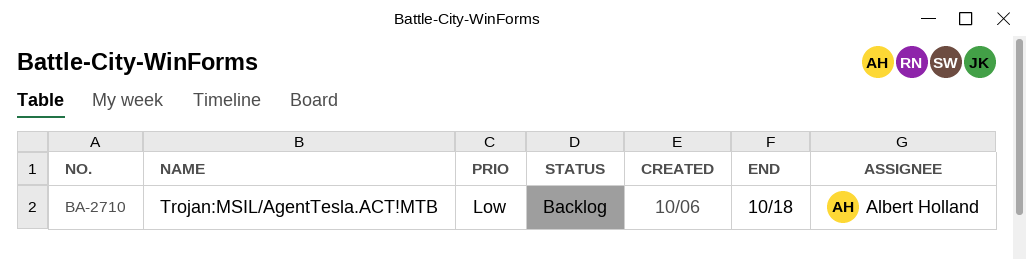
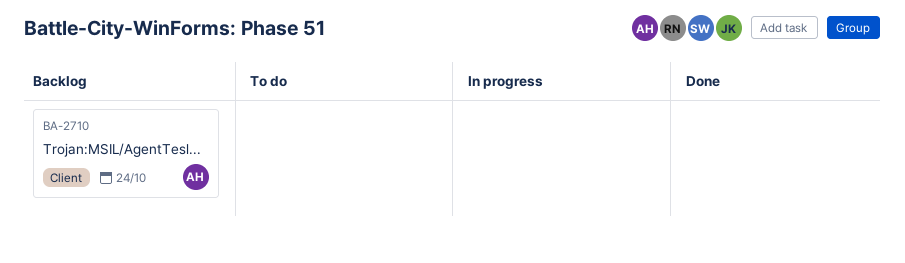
BA-2710, due: Oct 18 -> Oct 24

